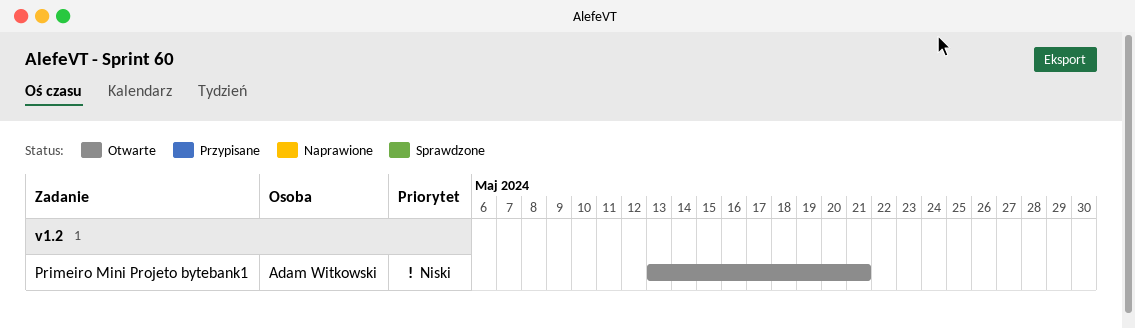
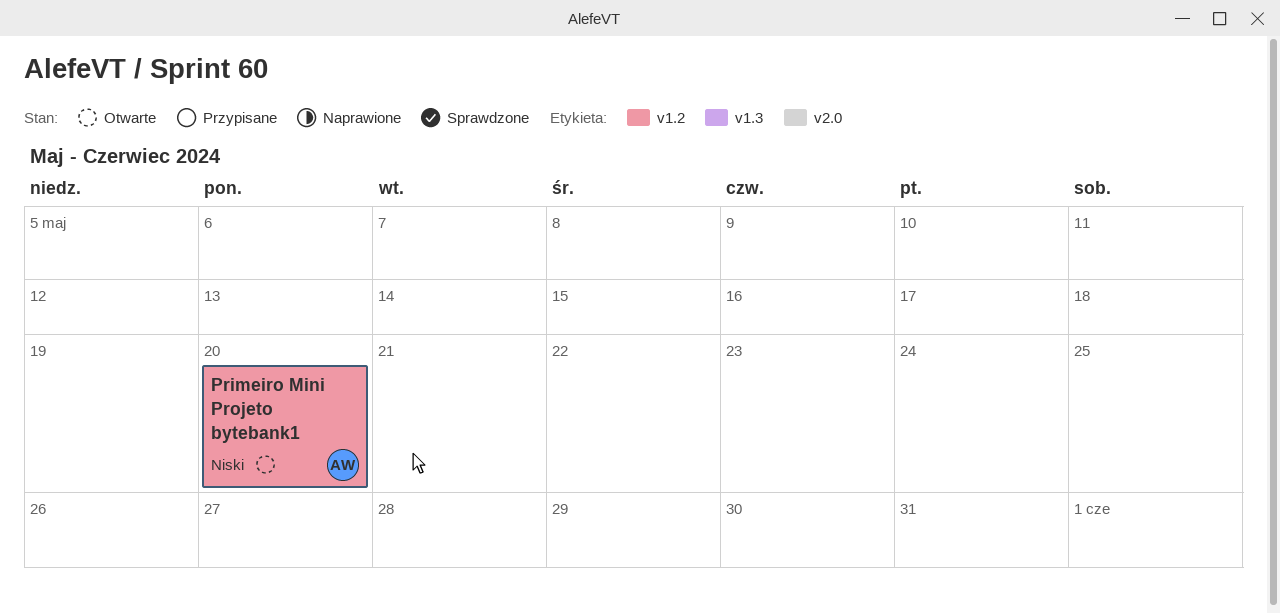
Primeiro Mini Projeto bytebank1, due: May 21 -> May 20

